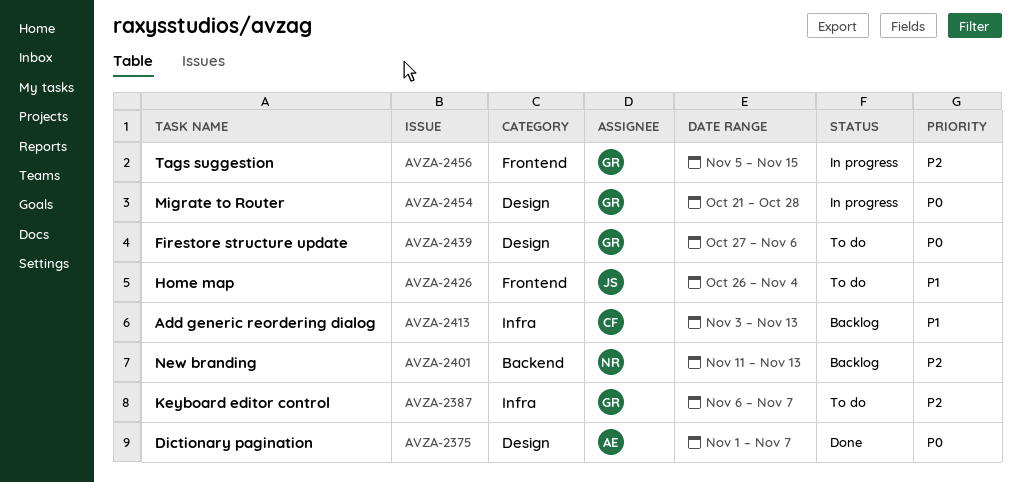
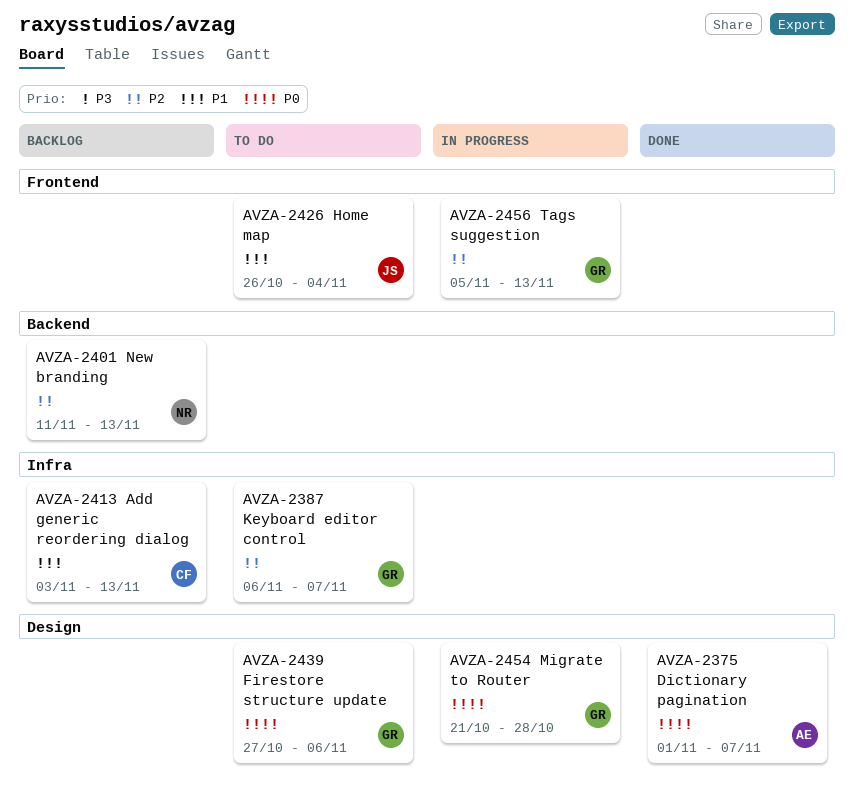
AVZA-2456, due: Nov 15 -> Nov 13

